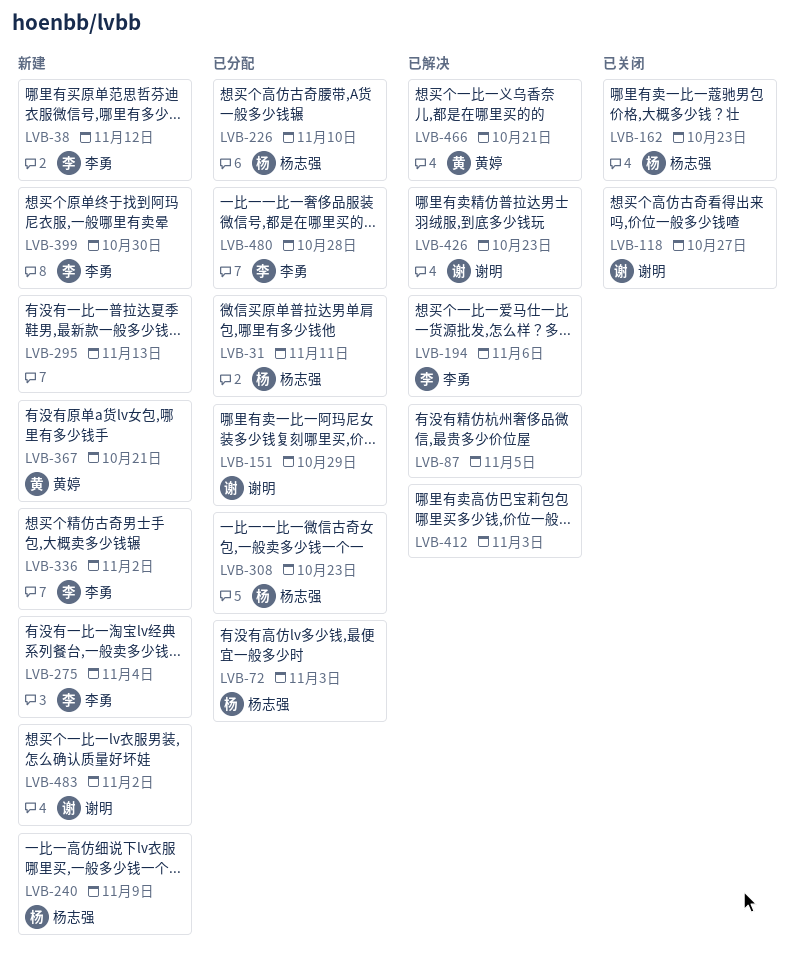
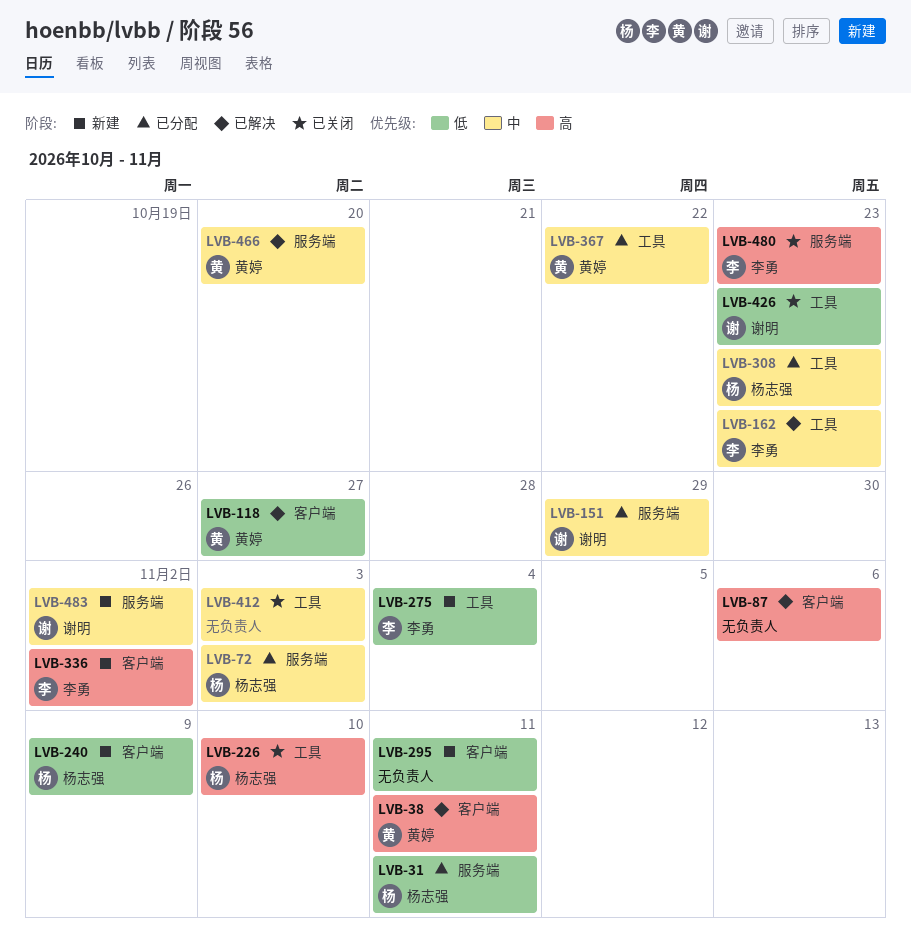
LVB-38, status: 新建 -> 已解决
LVB-38, owner: 李勇 -> 黄婷
LVB-38, due: Nov 12 -> Nov 11
LVB-87, due: Nov 5 -> Nov 6
LVB-118, status: 已关闭 -> 已解决
LVB-118, owner: 谢明 -> 黄婷
LVB-162, status: 已关闭 -> 已解决
LVB-162, owner: 杨志强 -> 李勇
LVB-194: present -> none
LVB-226, status: 已分配 -> 已关闭
LVB-295, due: Nov 13 -> Nov 11
LVB-367, status: 新建 -> 已分配
LVB-367, due: Oct 21 -> Oct 22
LVB-399: present -> none
LVB-412, status: 已解决 -> 已关闭
LVB-426, status: 已解决 -> 已关闭
LVB-466, due: Oct 21 -> Oct 20
LVB-480, status: 已分配 -> 已关闭
LVB-480, due: Oct 28 -> Oct 23

